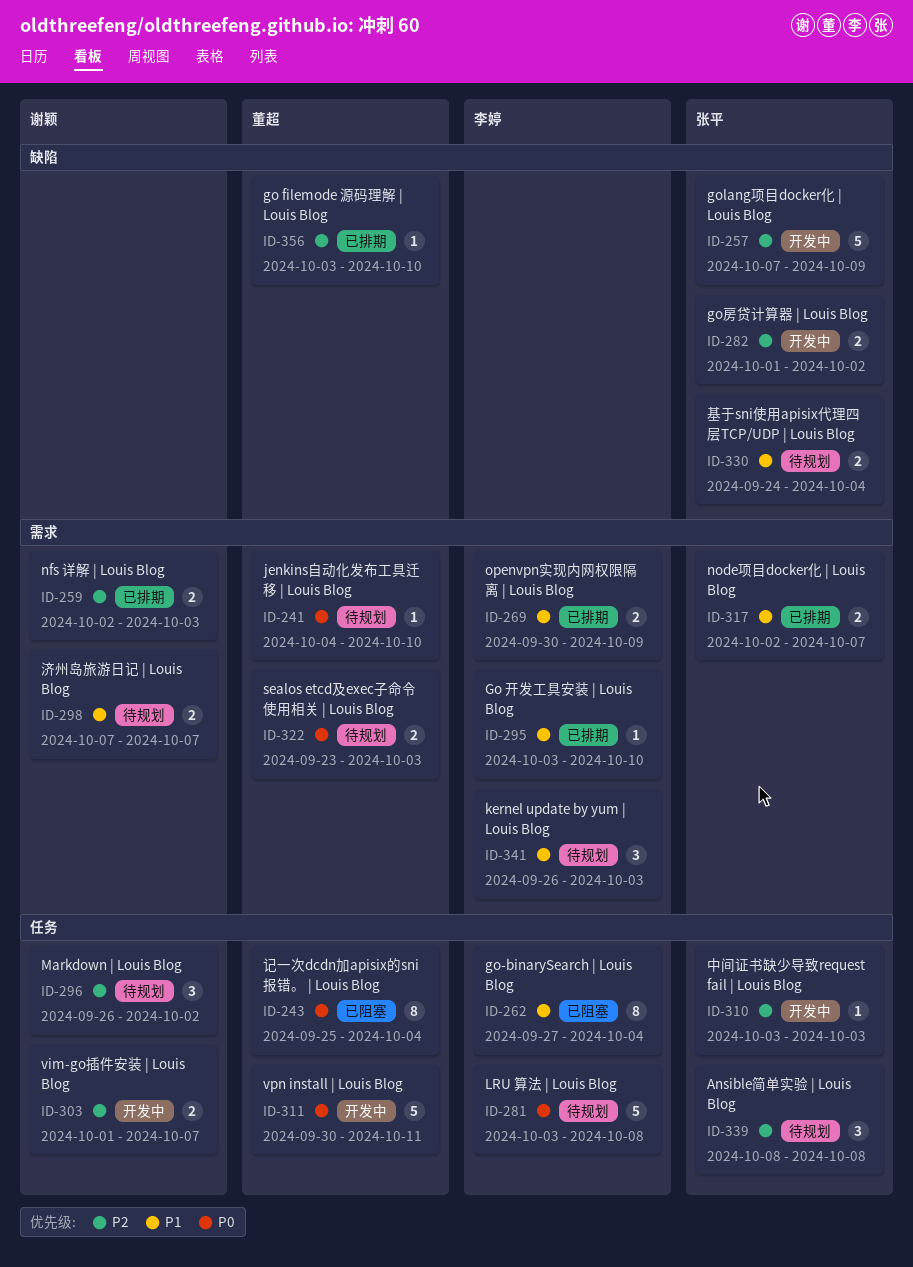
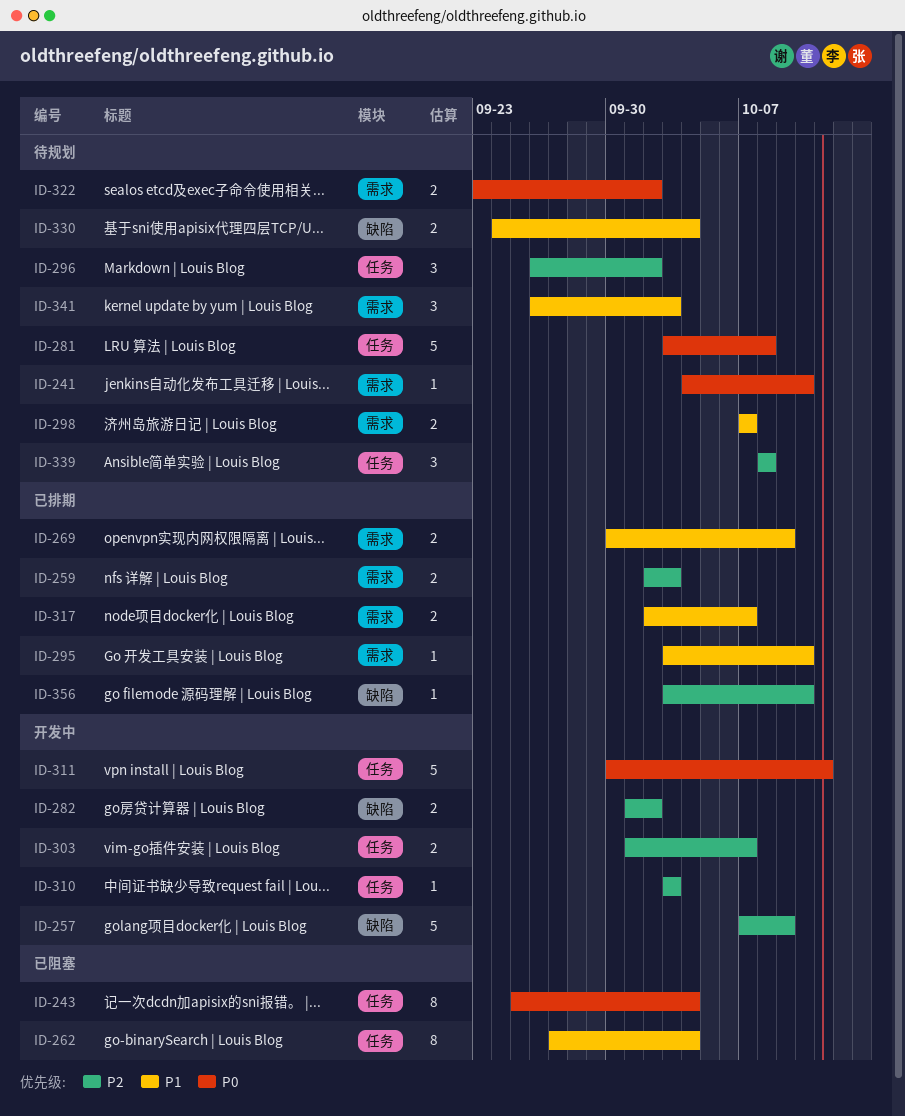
ID-322, due: Oct 3 -> Oct 2

